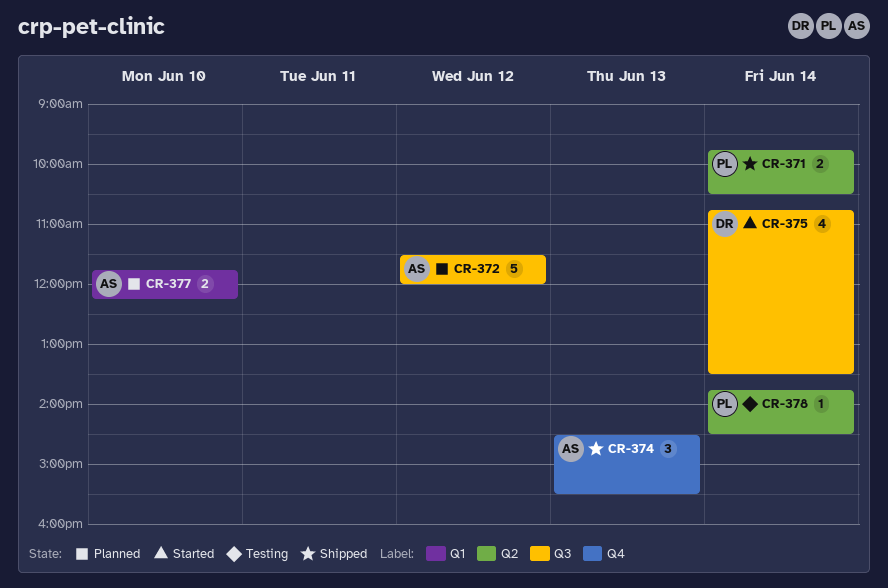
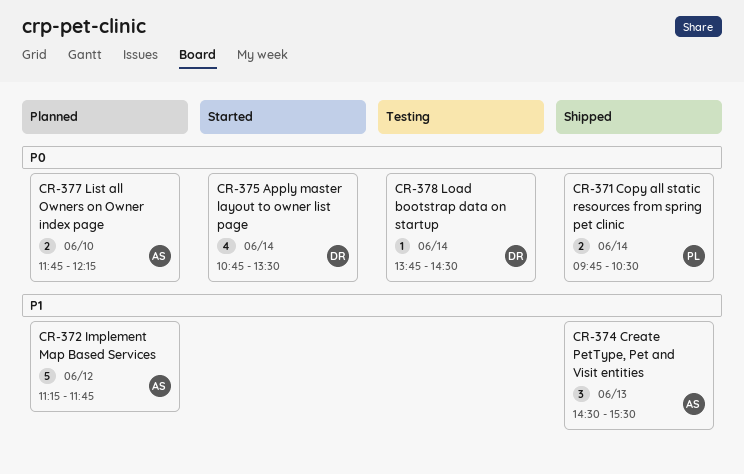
CR-372, begins: 11:30 -> 11:15
CR-372, ends: 12:00 -> 11:45
CR-378, owner: PL -> DR

